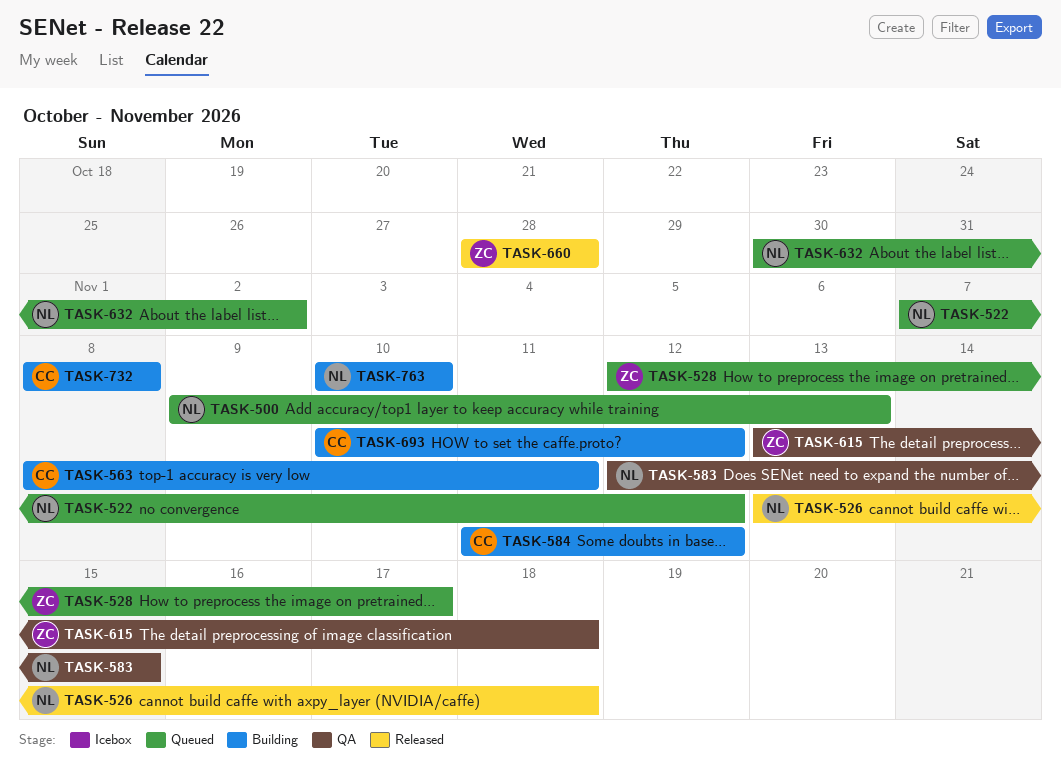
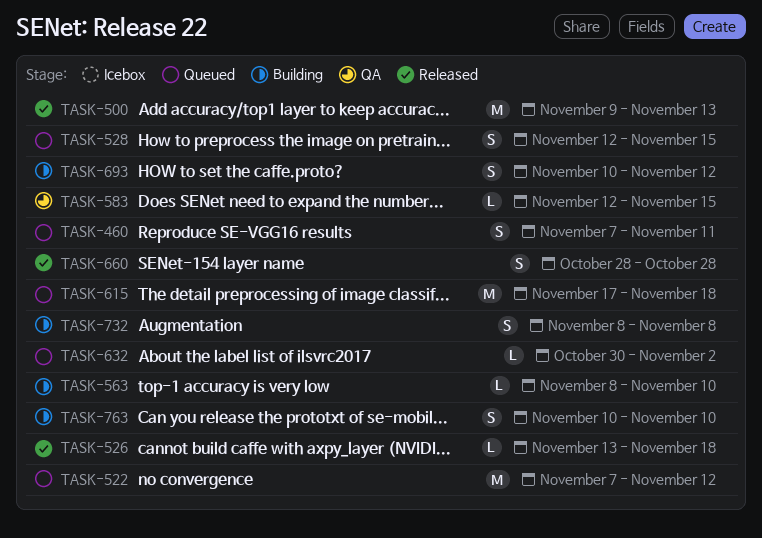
TASK-460: none -> present
TASK-500, status: Queued -> Released
TASK-528, due: Nov 17 -> Nov 15
TASK-563, due: Nov 11 -> Nov 10
TASK-584: present -> none
TASK-615, status: QA -> Queued
TASK-615, start: Nov 13 -> Nov 17

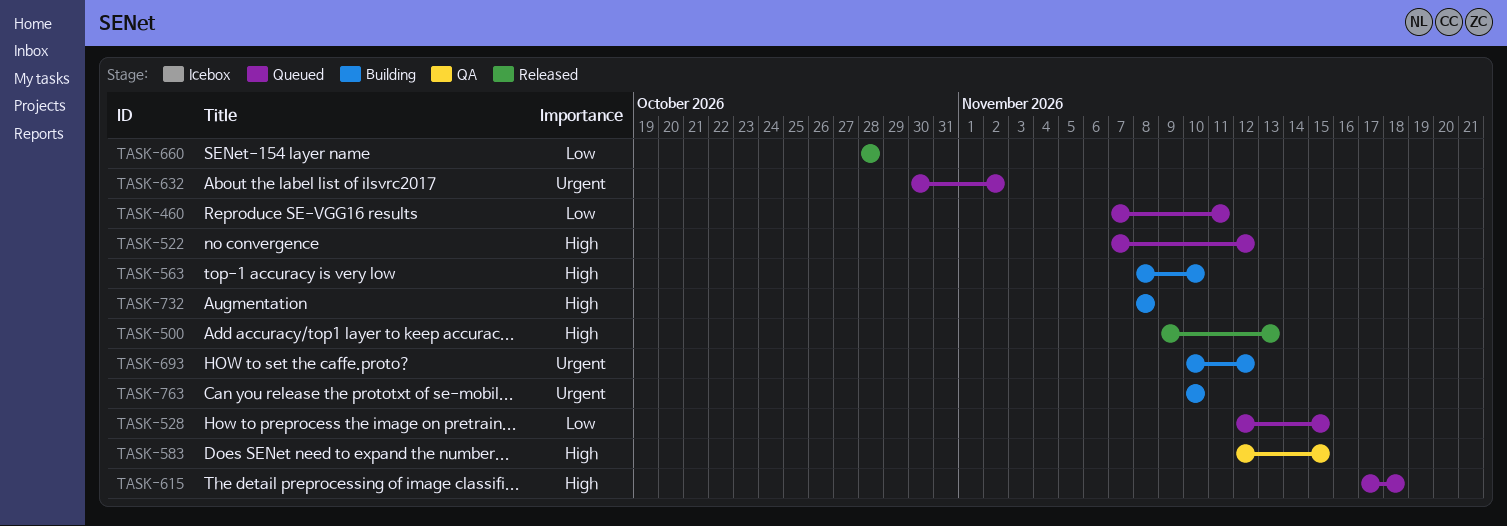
TASK-526: present -> none

